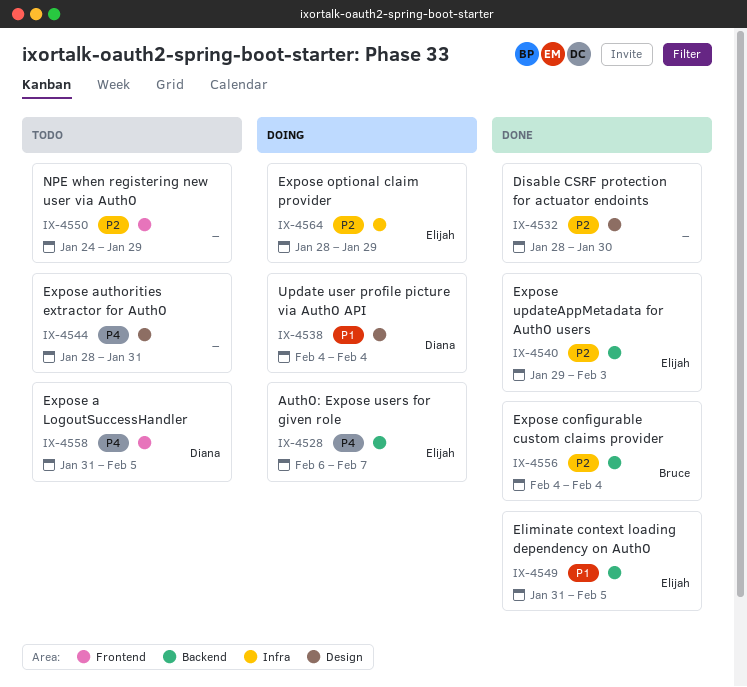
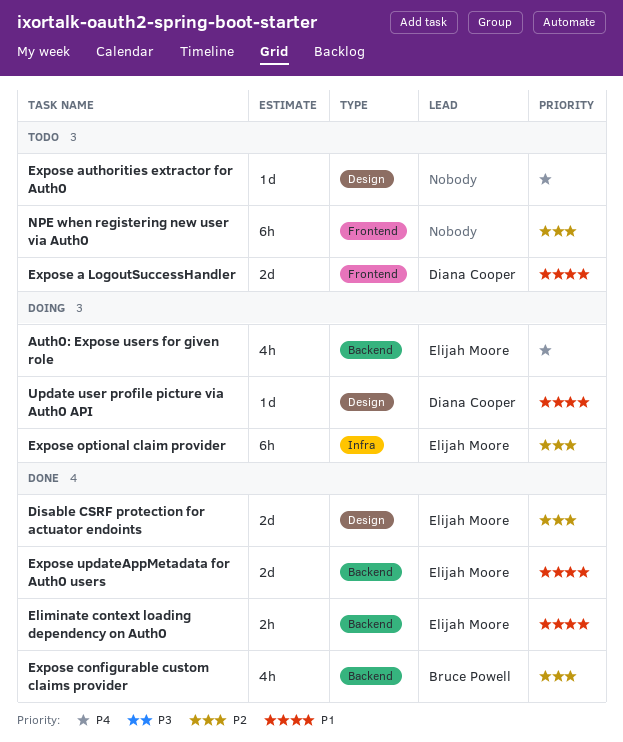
Disable CSRF protection for actuator endoints, owner: none -> Elijah Moore
Expose a LogoutSuccessHandler, priority: P4 -> P1
Expose updateAppMetadata for Auth0 users, priority: P2 -> P1

